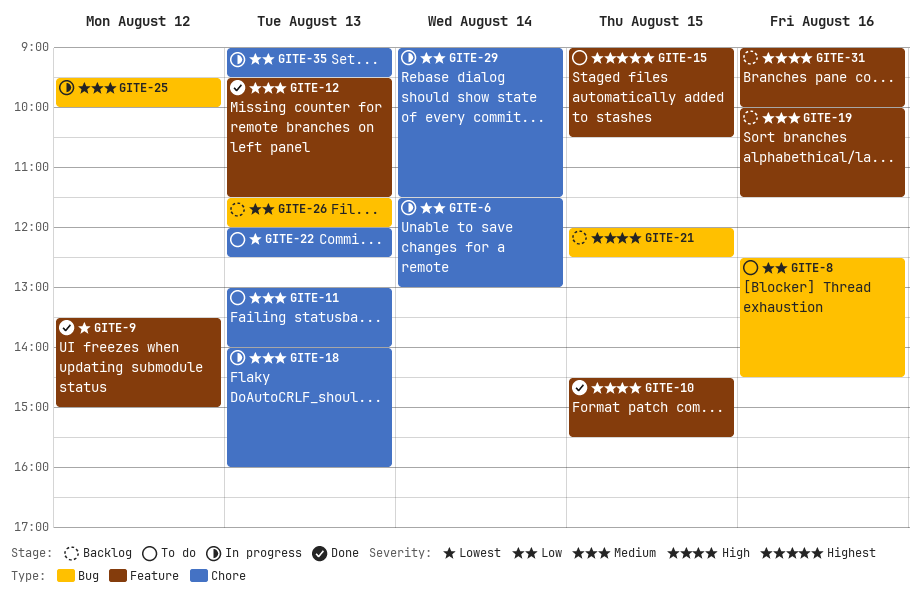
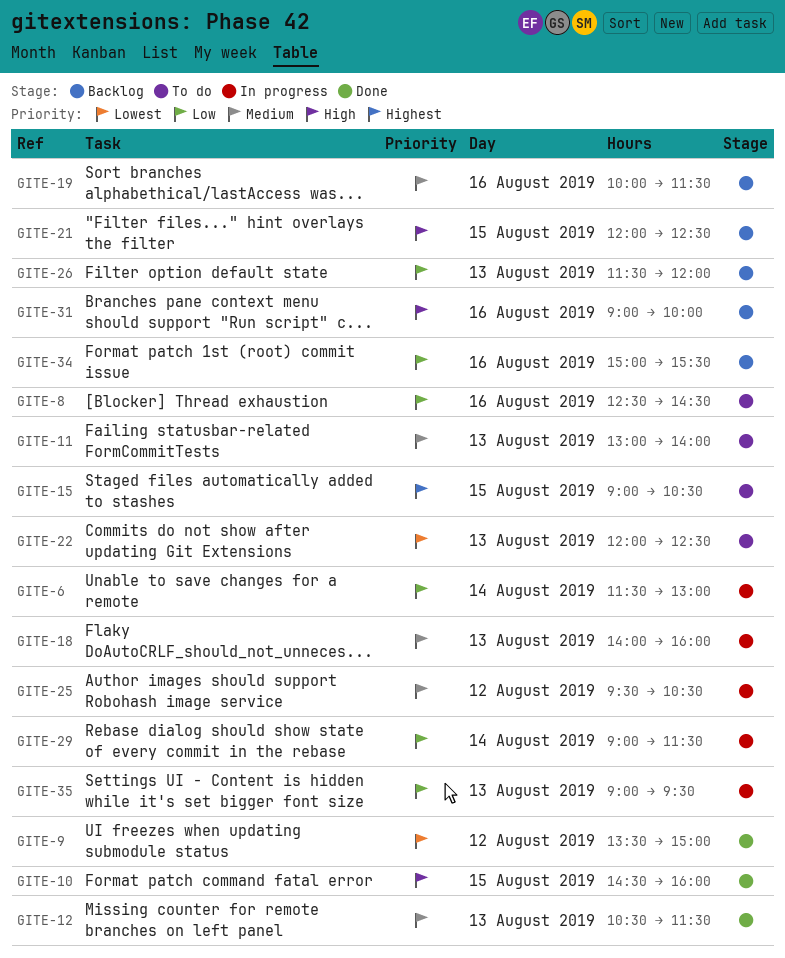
GITE-10, ends: 15:30 -> 16:00
GITE-12, begins: 09:30 -> 10:30
GITE-25, ends: 10:00 -> 10:30
GITE-34: none -> present

